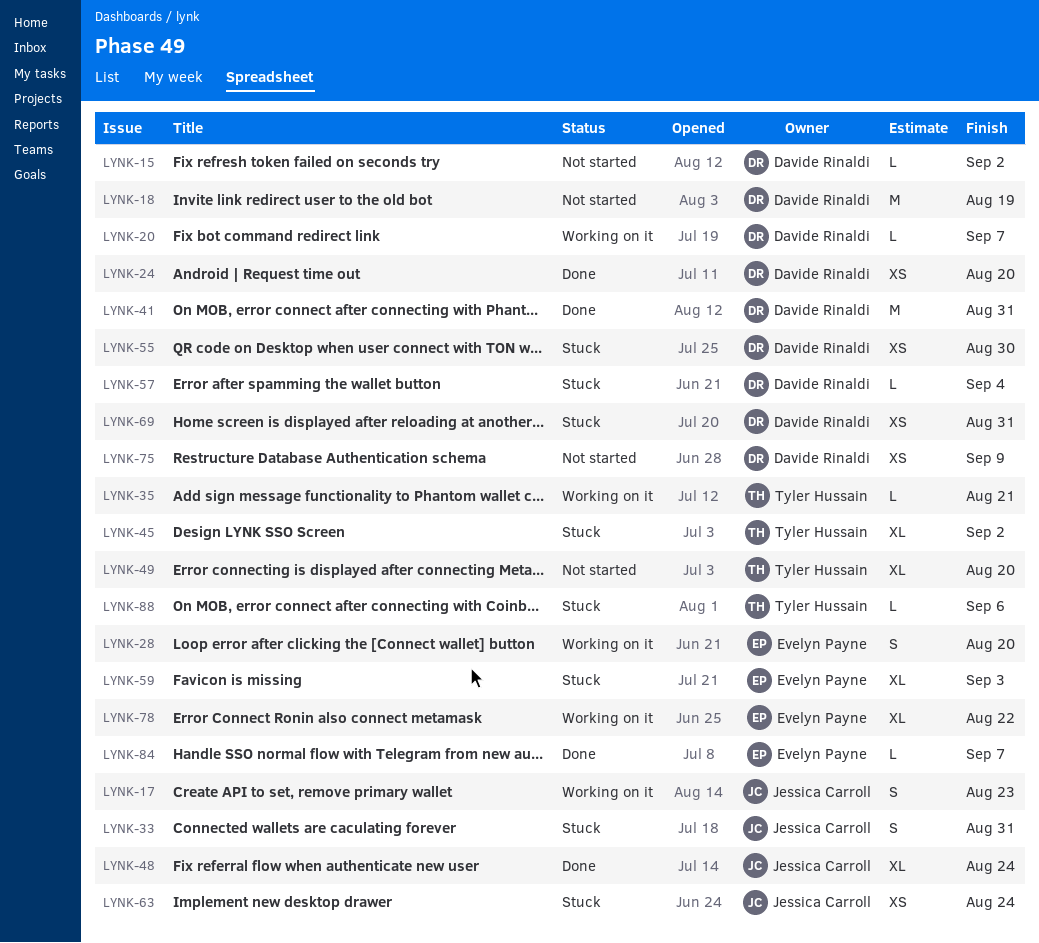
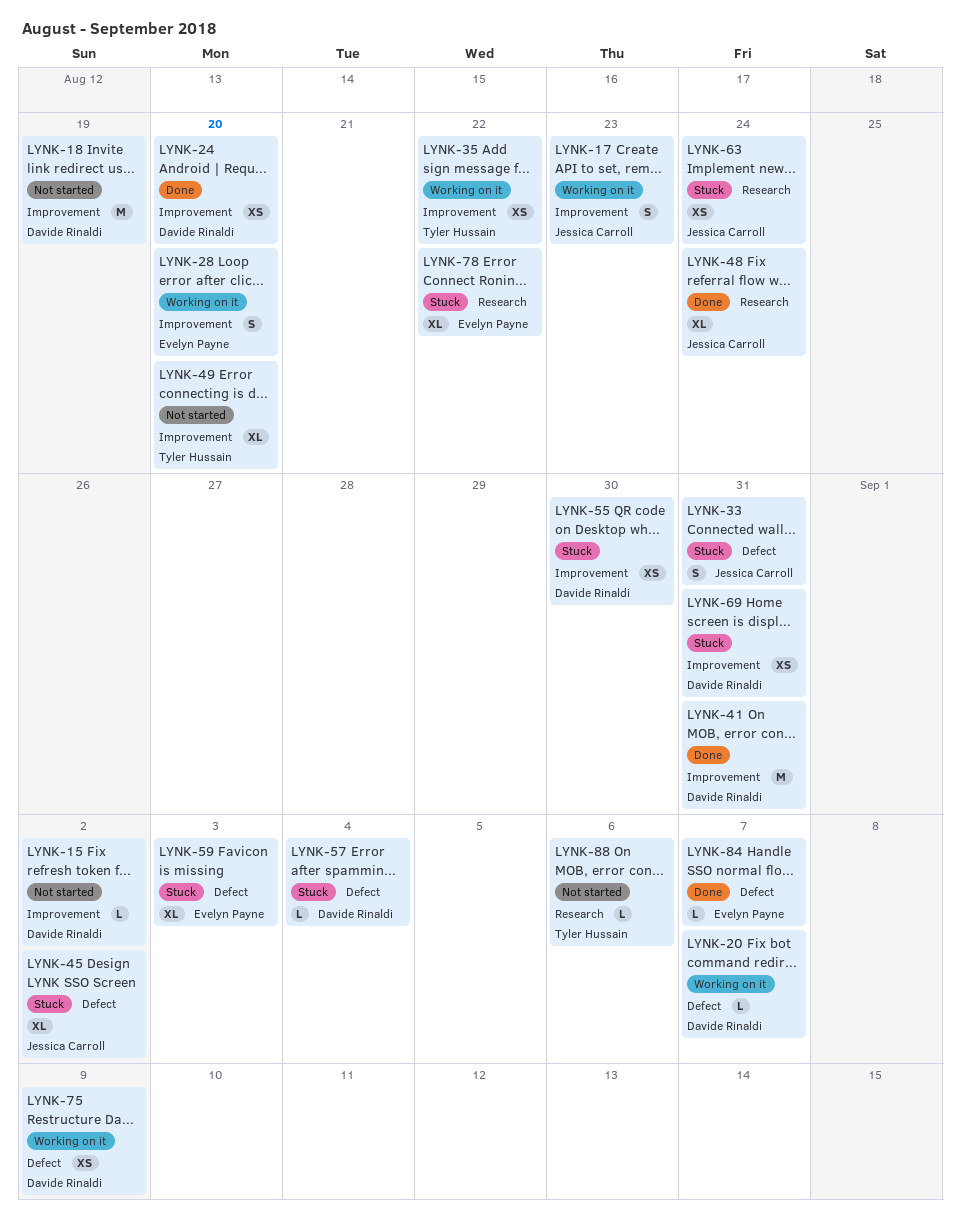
LYNK-35, estimate: L -> XS
LYNK-35, due: Aug 21 -> Aug 22
LYNK-45, owner: Tyler Hussain -> Jessica Carroll
LYNK-75, status: Not started -> Working on it
LYNK-78, status: Working on it -> Stuck
LYNK-88, status: Stuck -> Not started

